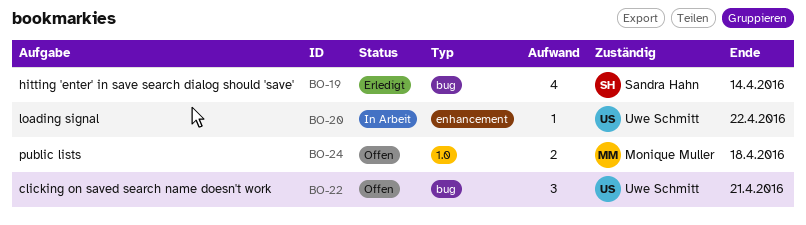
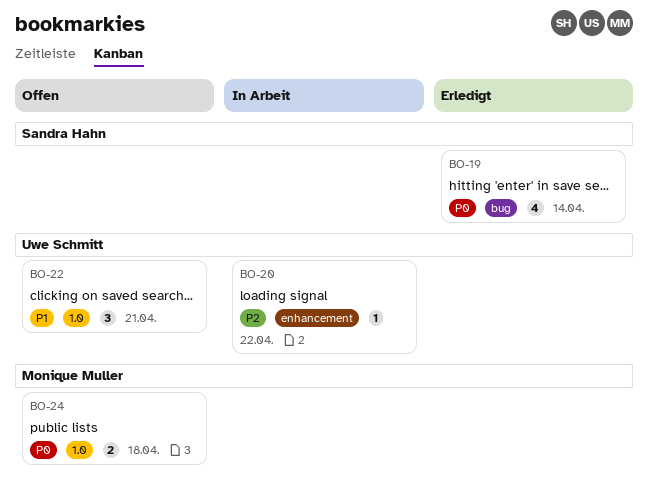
BO-22, label: bug -> 1.0

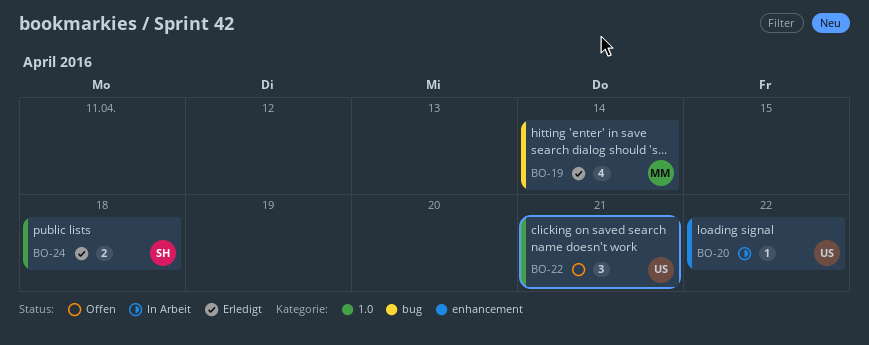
BO-19, owner: Sandra Hahn -> Monique Muller
BO-24, status: Offen -> Erledigt
BO-24, owner: Monique Muller -> Sandra Hahn

